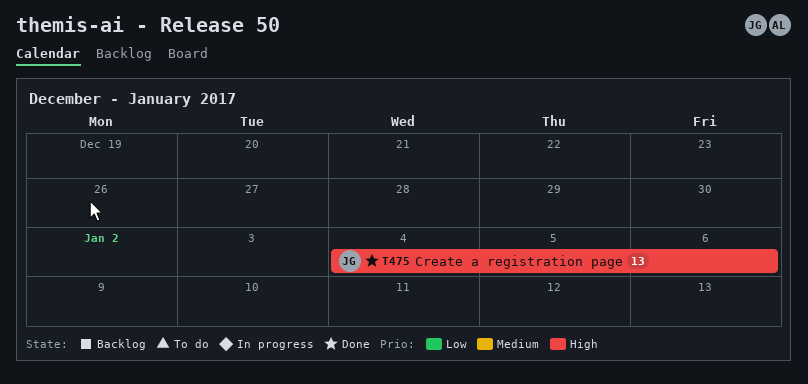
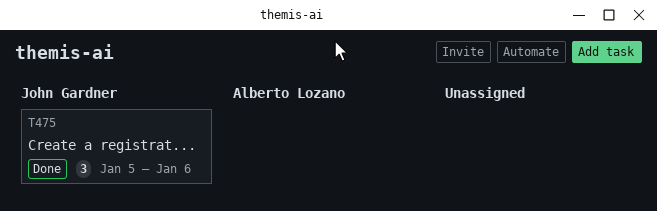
T475, estimate: 13 -> 3
T475, start: Jan 4 -> Jan 5

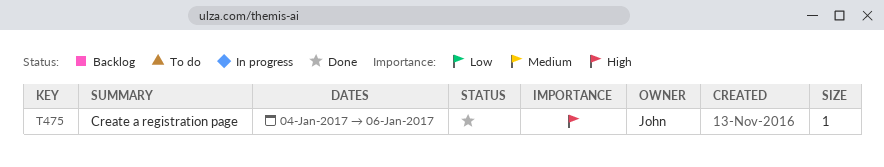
T475, estimate: 3 -> 1
T475, start: Jan 5 -> Jan 4

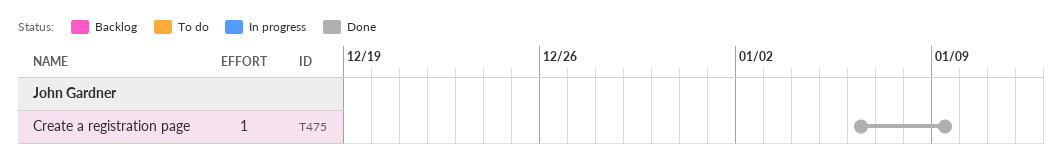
T475, start: Jan 4 -> Jan 6
T475, due: Jan 6 -> Jan 9

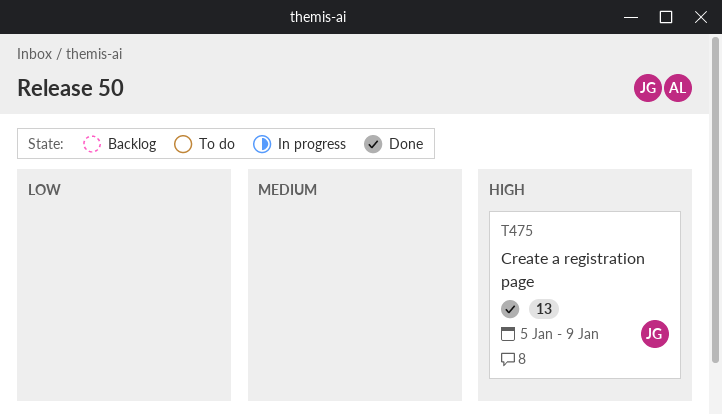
T475, estimate: 1 -> 13
T475, start: Jan 6 -> Jan 5

